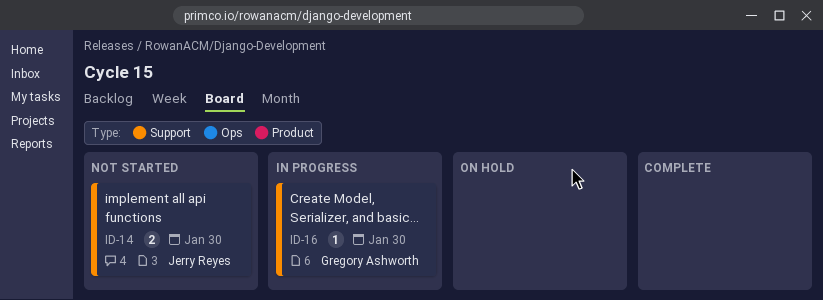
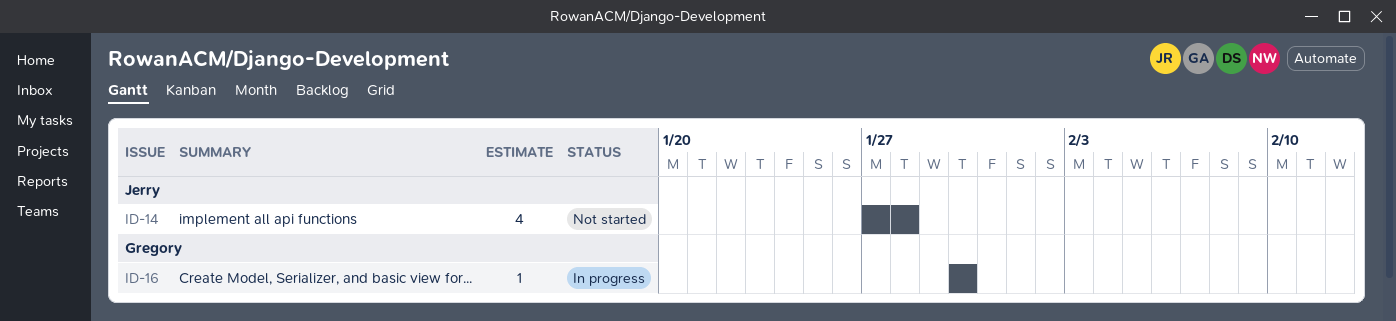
ID-14, estimate: 2 -> 4
ID-14, due: Jan 30 -> Jan 28

